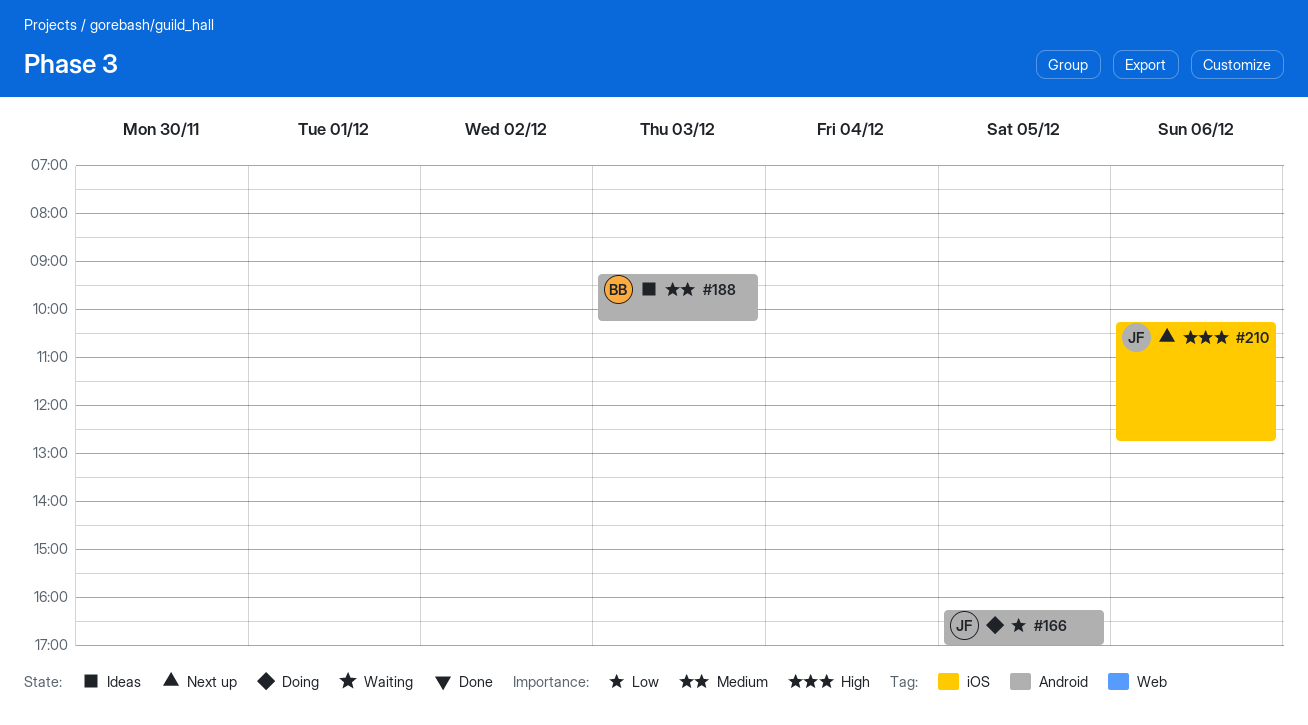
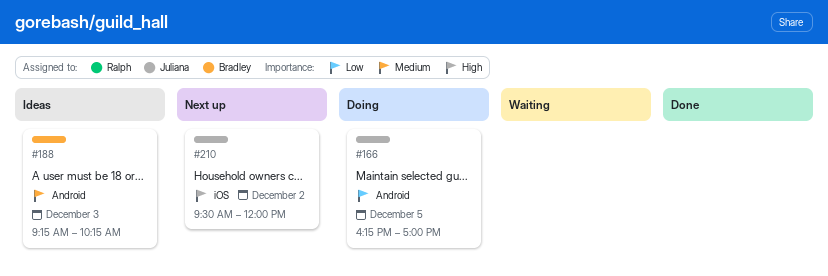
#210, day: Dec 6 -> Dec 2
#210, begins: 10:15 -> 09:30
#210, ends: 12:45 -> 12:00

